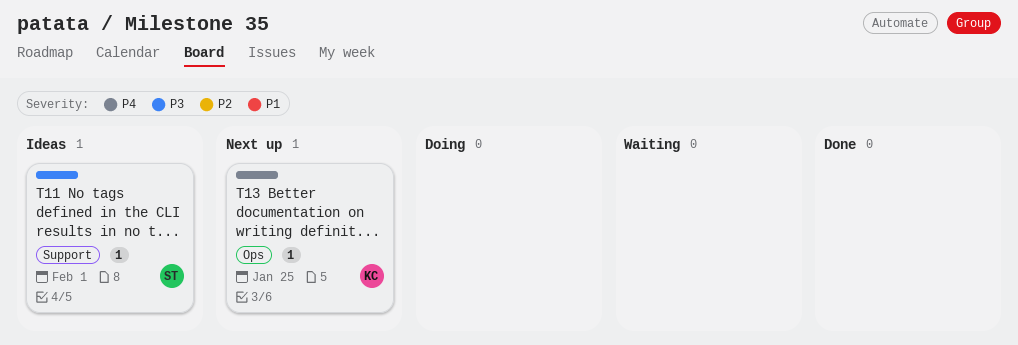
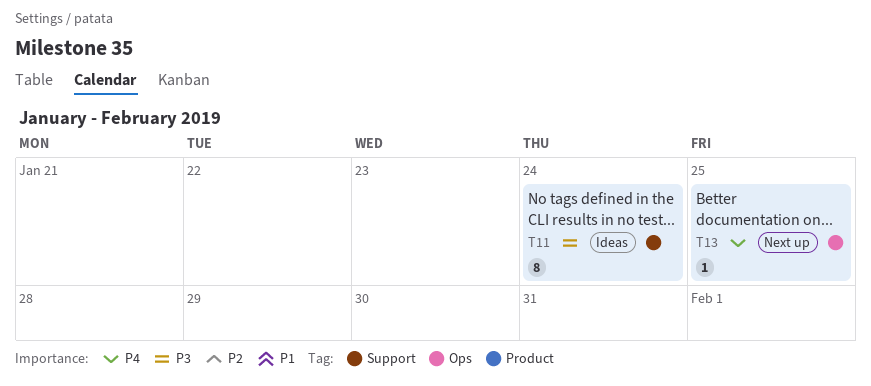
T11, estimate: 1 -> 8
T11, due: Feb 1 -> Jan 24

